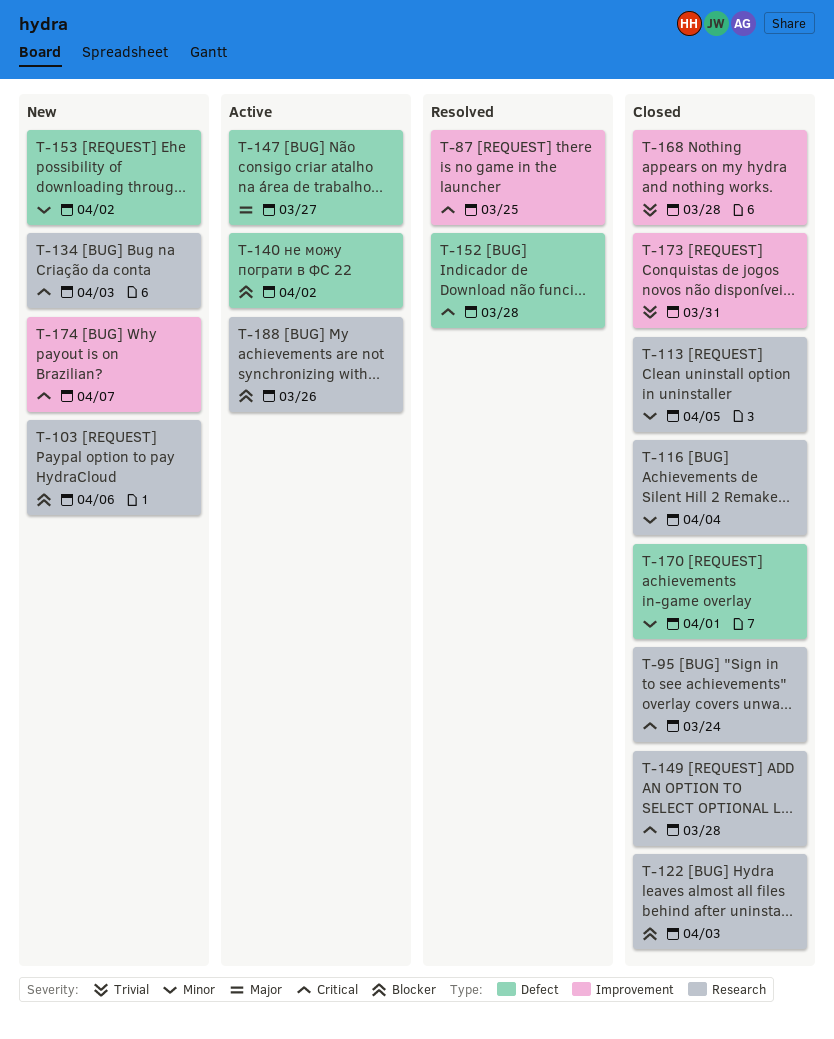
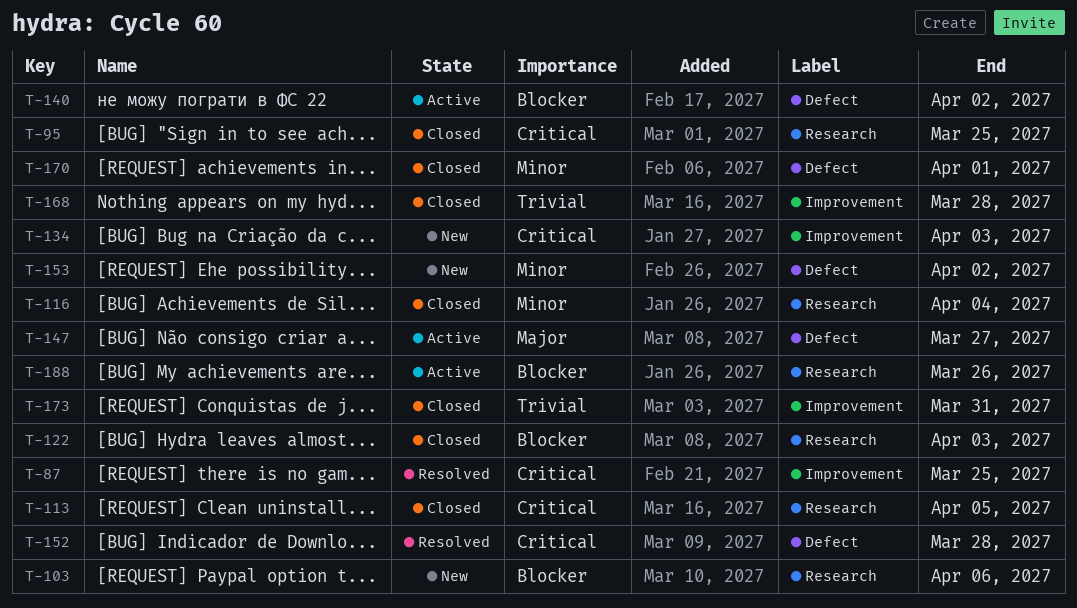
T-95, due: Mar 24 -> Mar 25
T-113, priority: Minor -> Critical
T-134, label: Research -> Improvement
T-149: present -> none
T-174: present -> none

